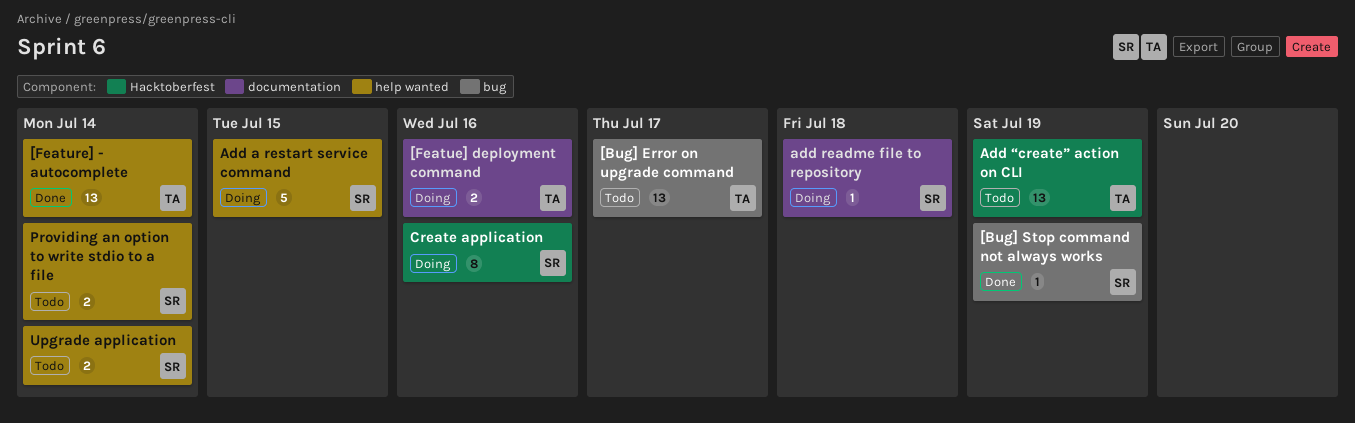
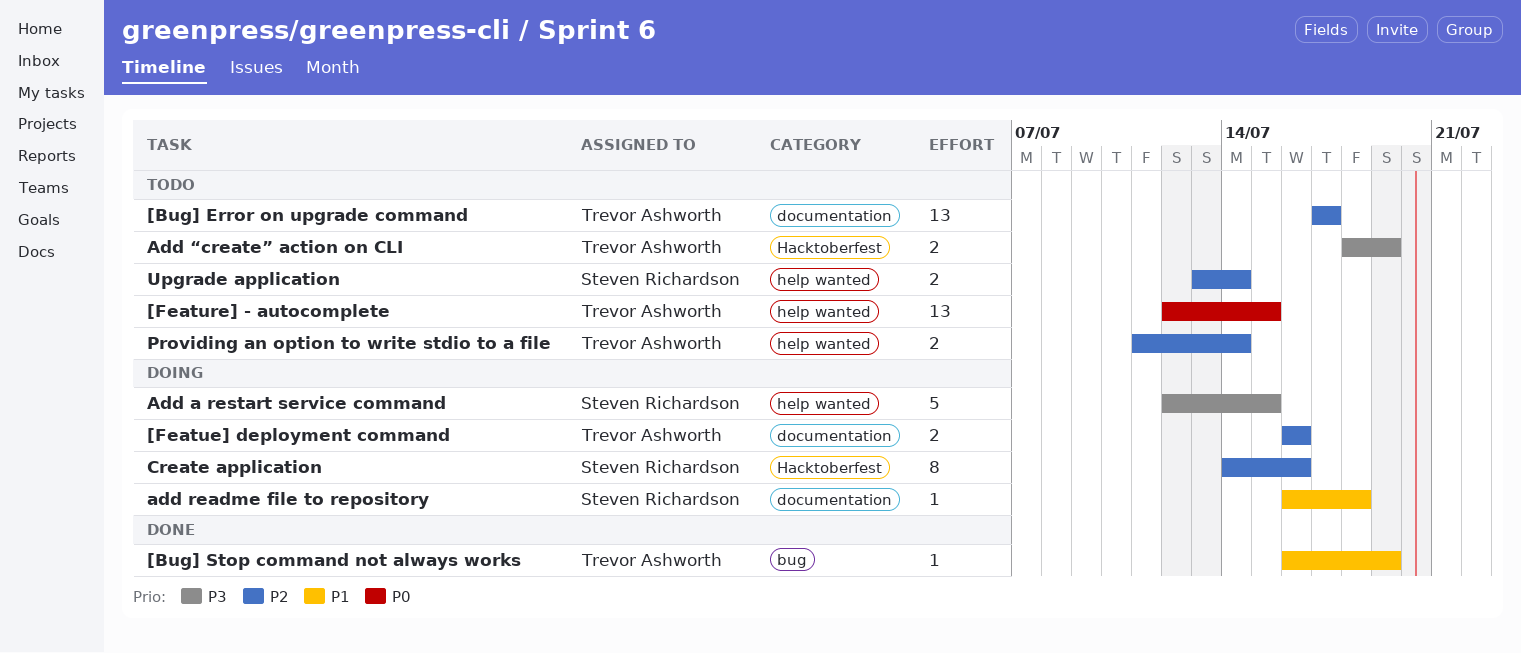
[Bug] Error on upgrade command, label: bug -> documentation
[Bug] Stop command not always works, owner: Steven Richardson -> Trevor Ashworth
[Feature] - autocomplete, status: Done -> Todo
[Feature] - autocomplete, due: Jul 14 -> Jul 15
Add “create” action on CLI, estimate: 13 -> 2
Providing an option to write stdio to a file, owner: Steven Richardson -> Trevor Ashworth

